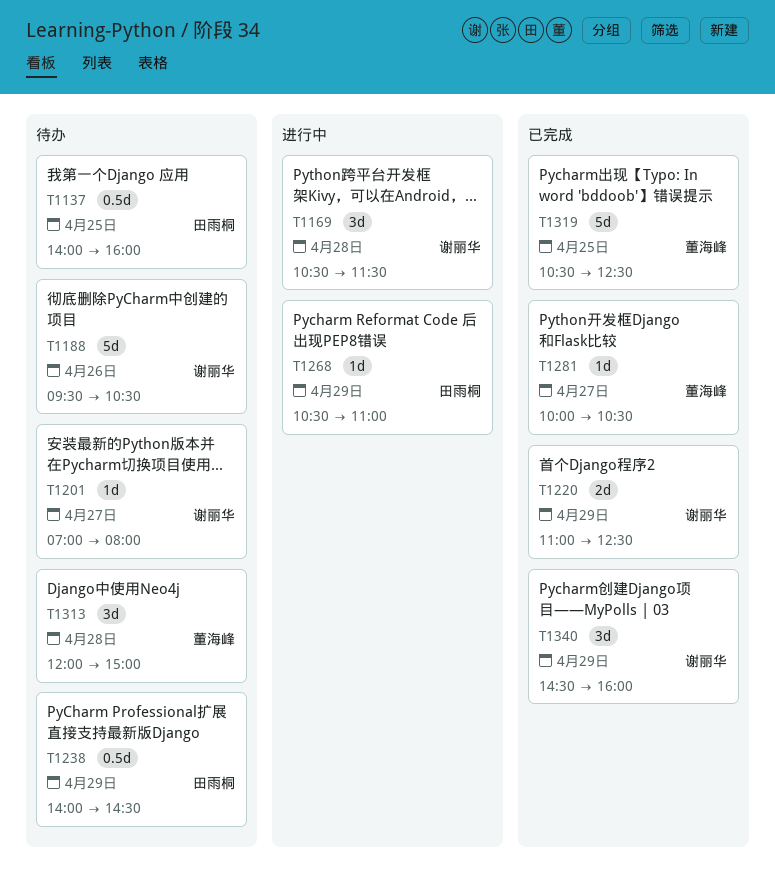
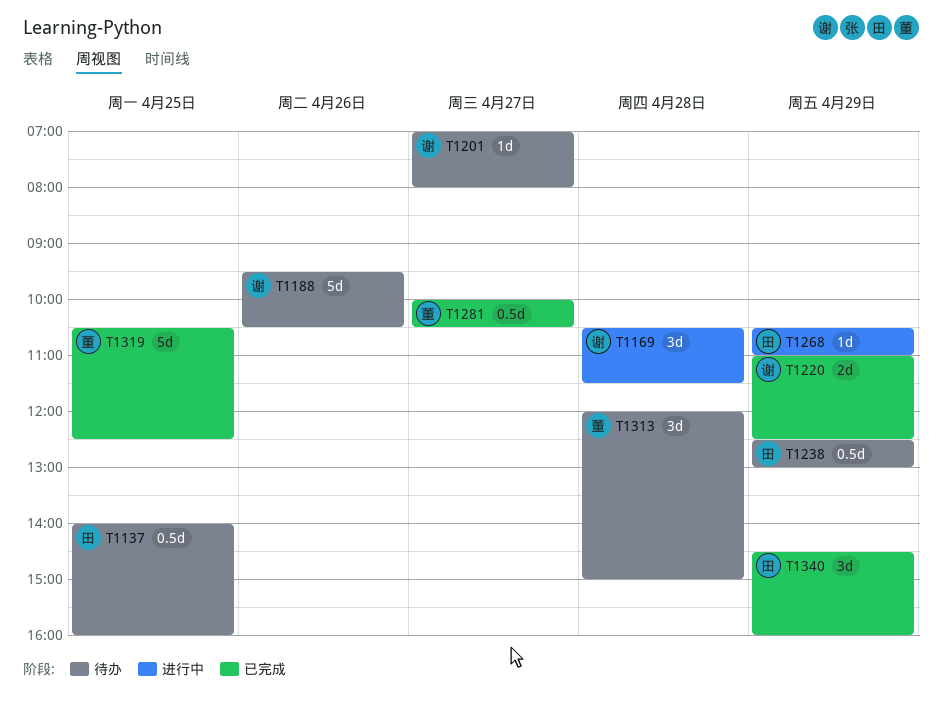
T1238, begins: 14:00 -> 12:30
T1238, ends: 14:30 -> 13:00
T1281, estimate: 1d -> 0.5d
T1340, owner: 谢丽华 -> 田雨桐

